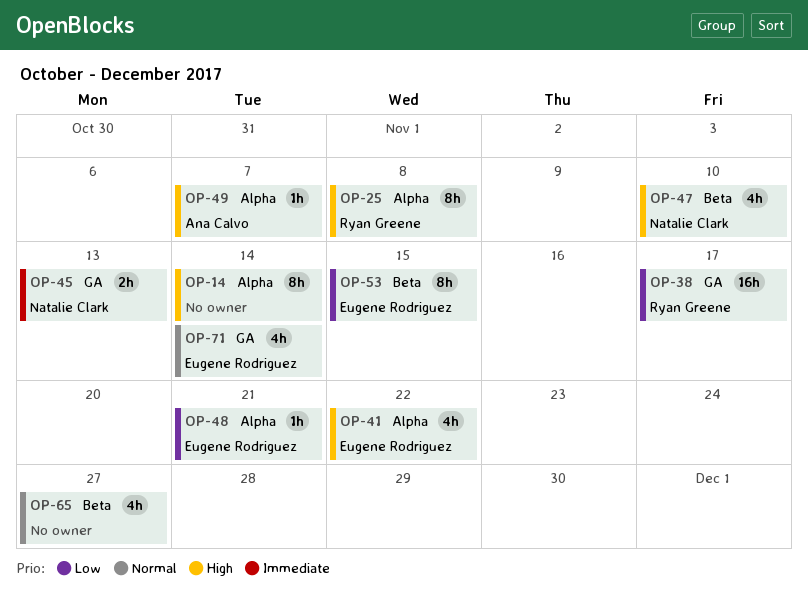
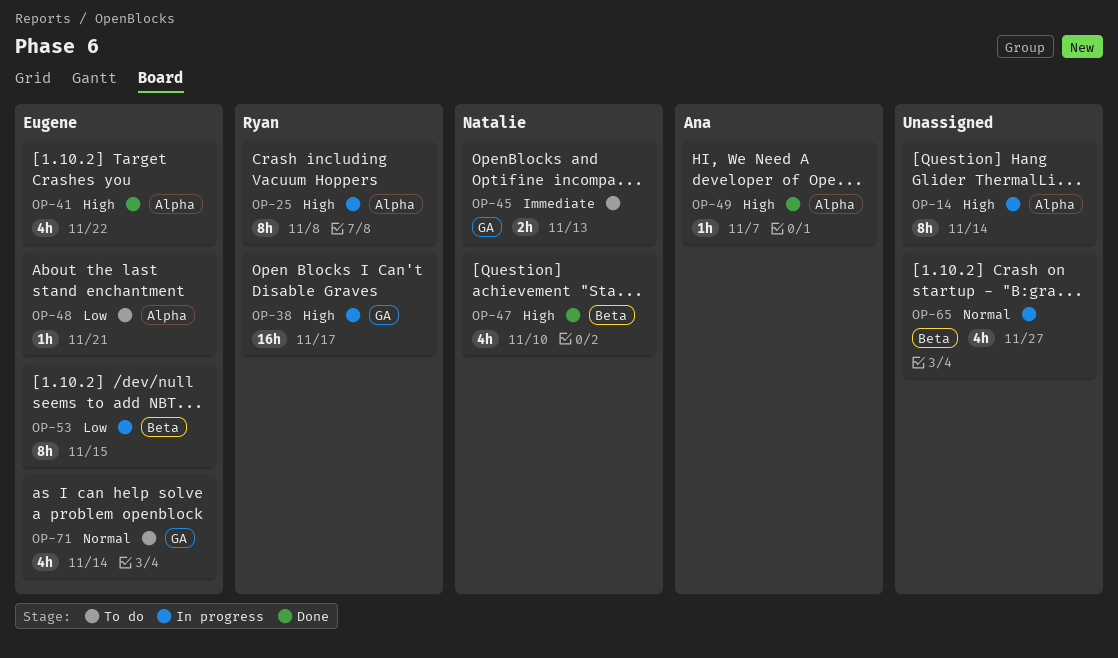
OP-38, priority: Low -> High

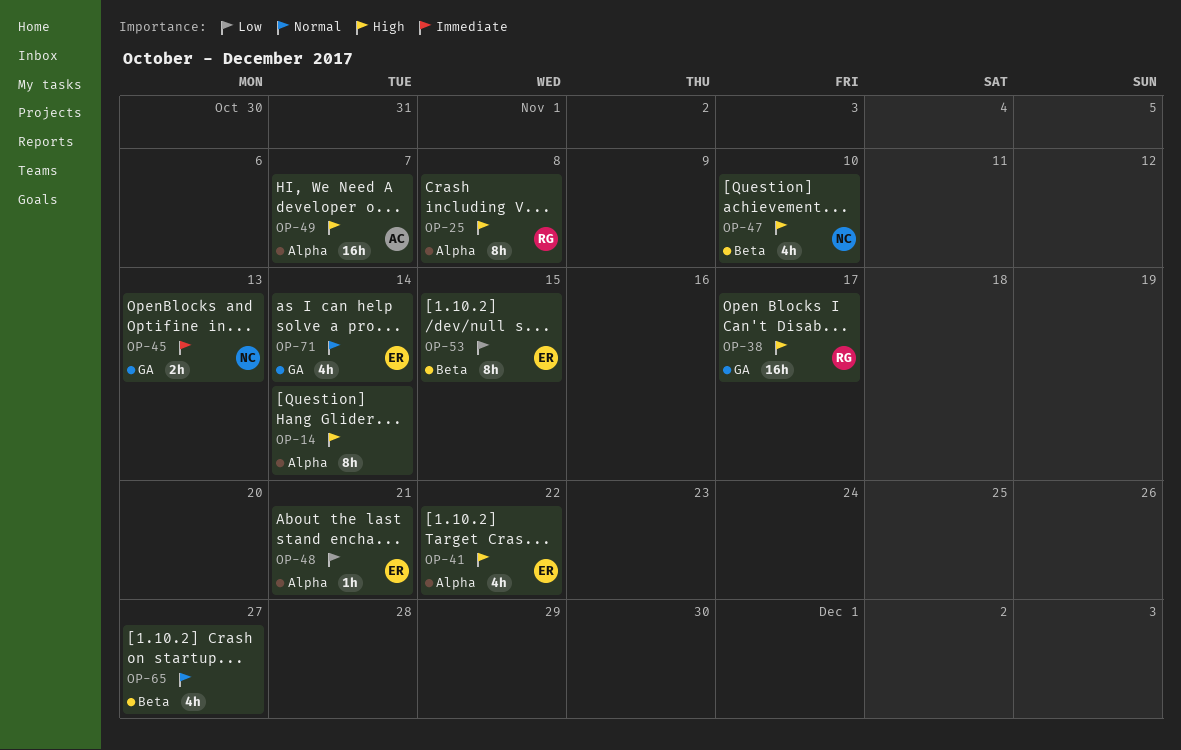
OP-49, estimate: 1h -> 16h

